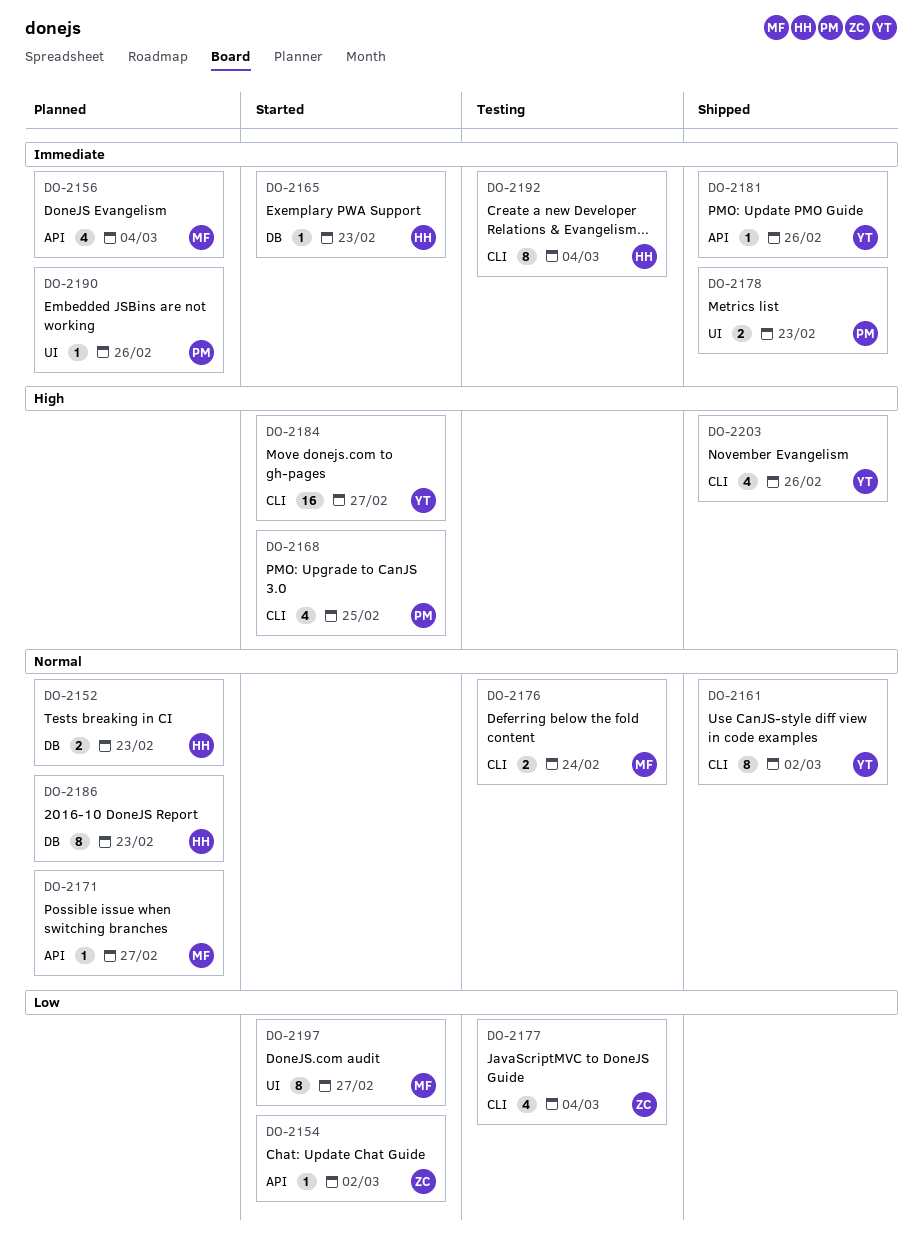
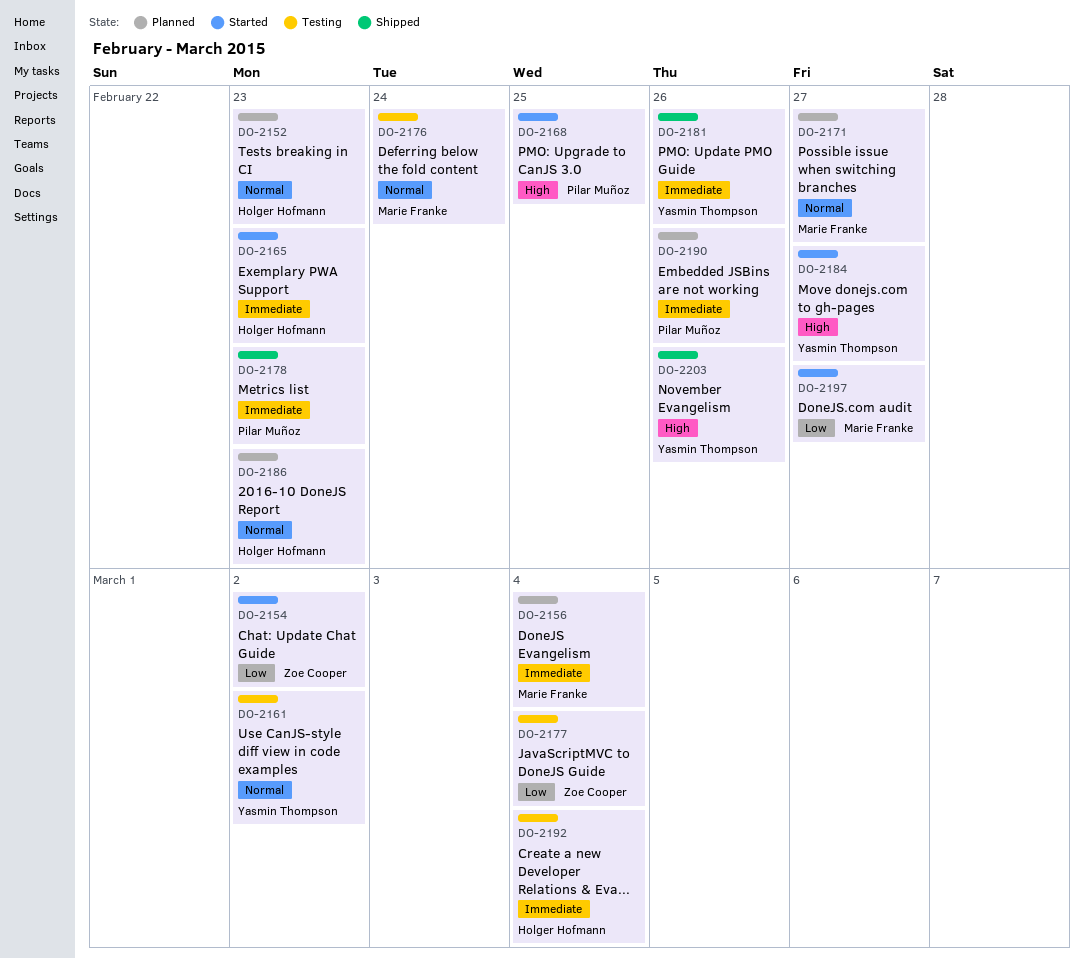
DO-2161, status: Shipped -> Testing

